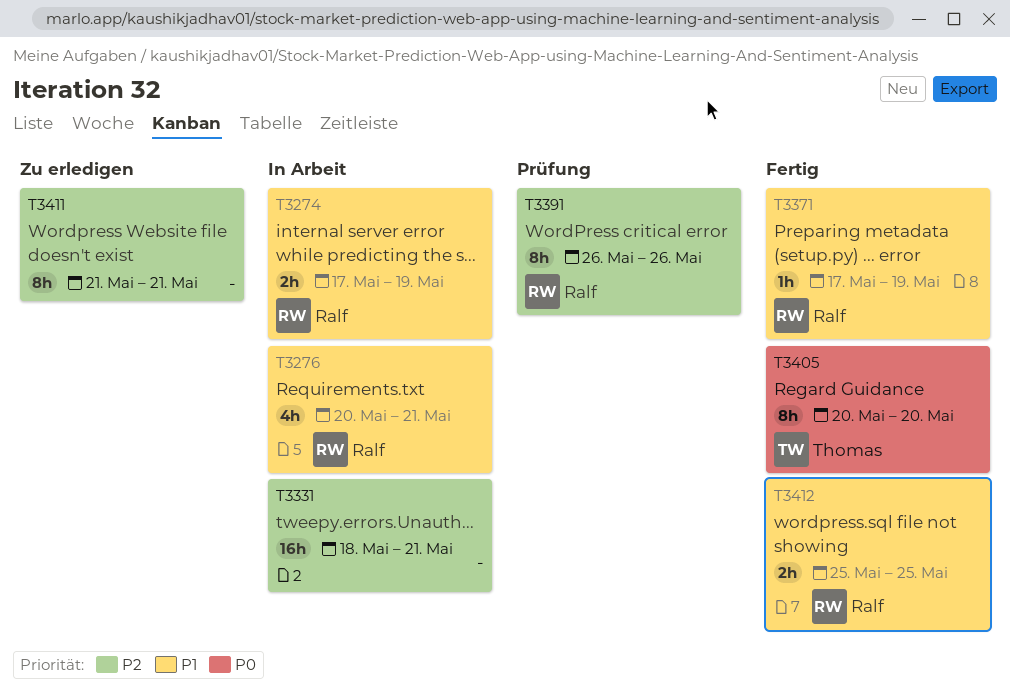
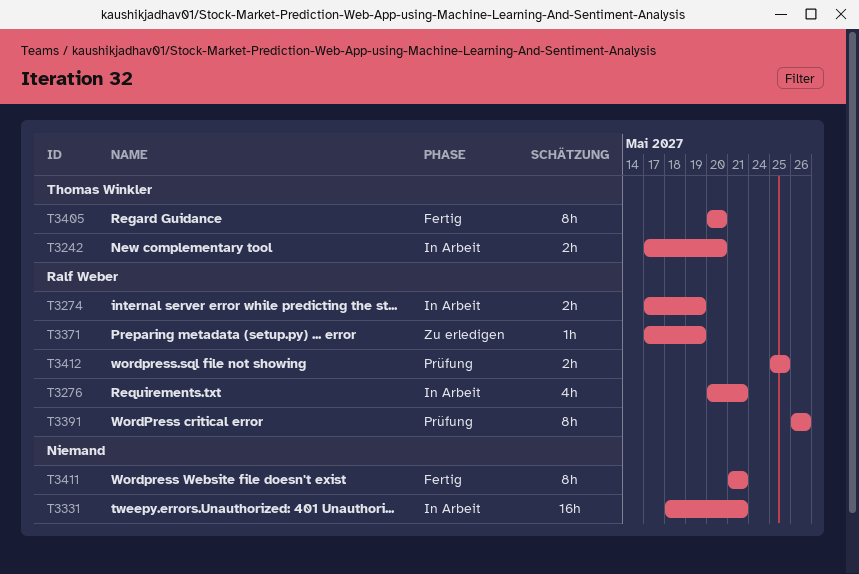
T3242: none -> present
T3371, status: Fertig -> Zu erledigen
T3411, status: Zu erledigen -> Fertig
T3412, status: Fertig -> Prüfung

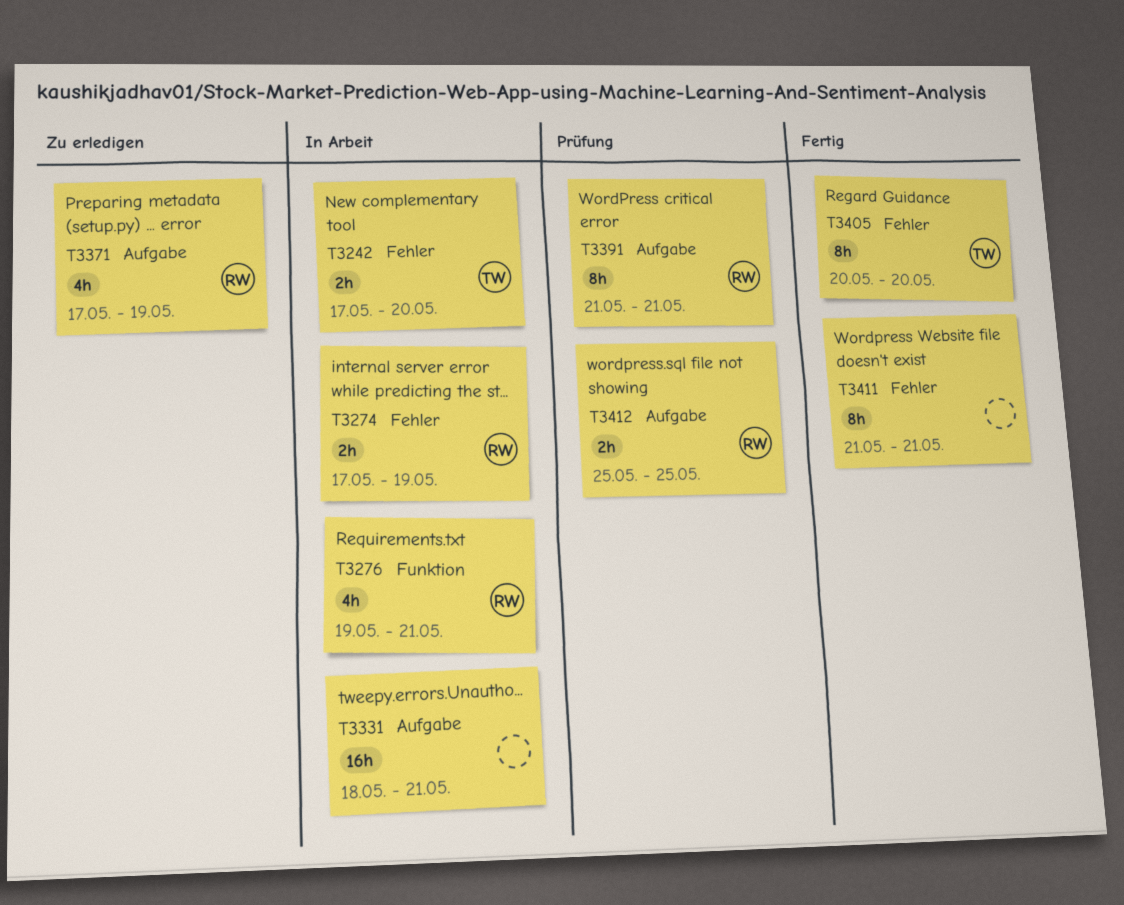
T3276, start: May 20 -> May 19
T3371, estimate: 1h -> 4h
T3391, start: May 26 -> May 21
T3391, due: May 26 -> May 21

